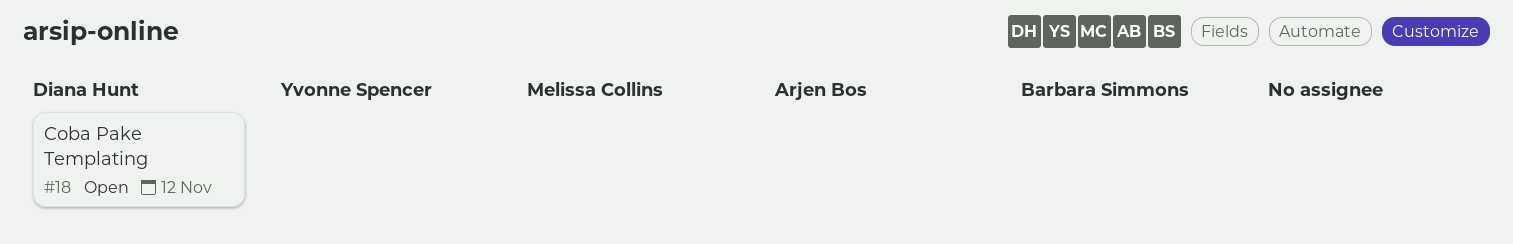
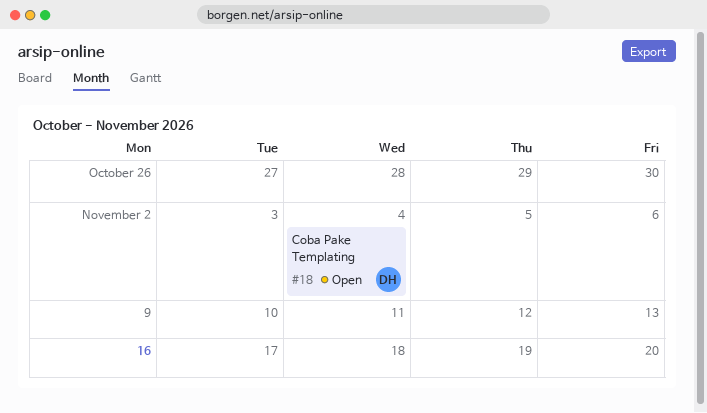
#18, due: Nov 12 -> Nov 4

